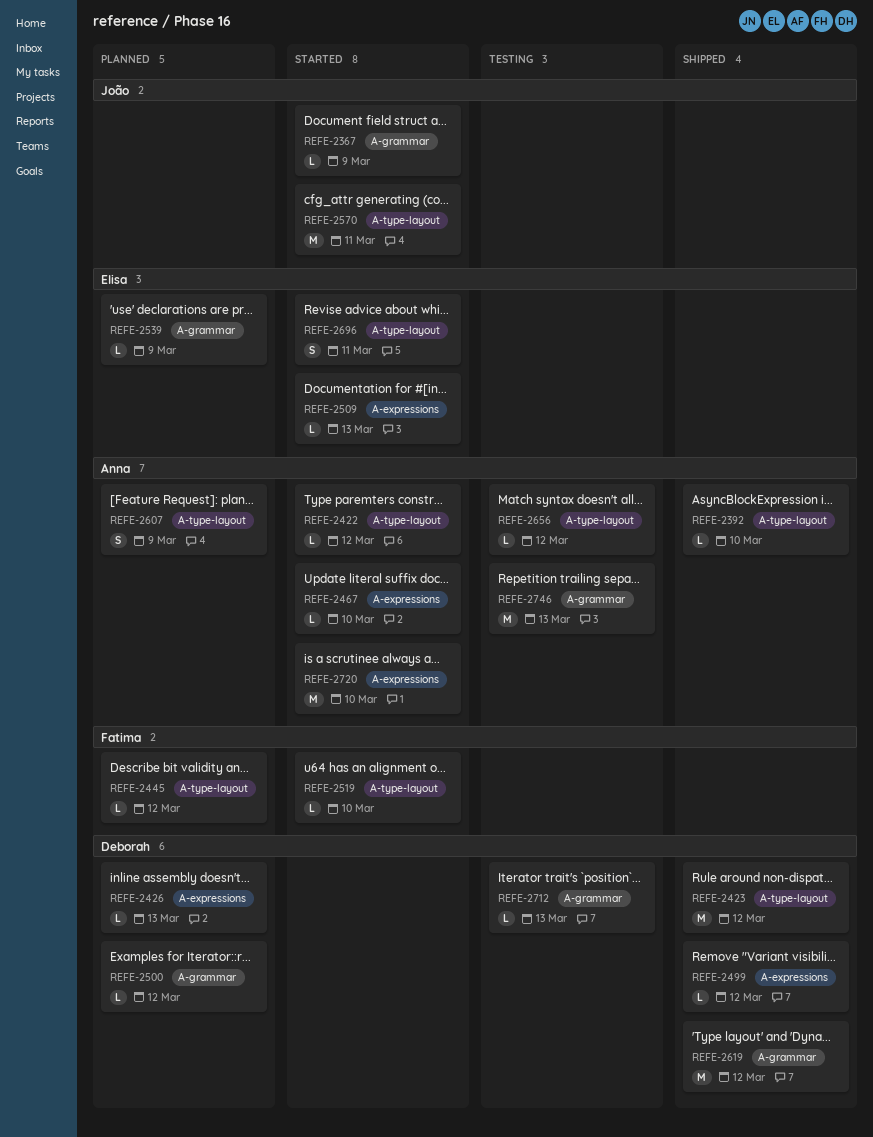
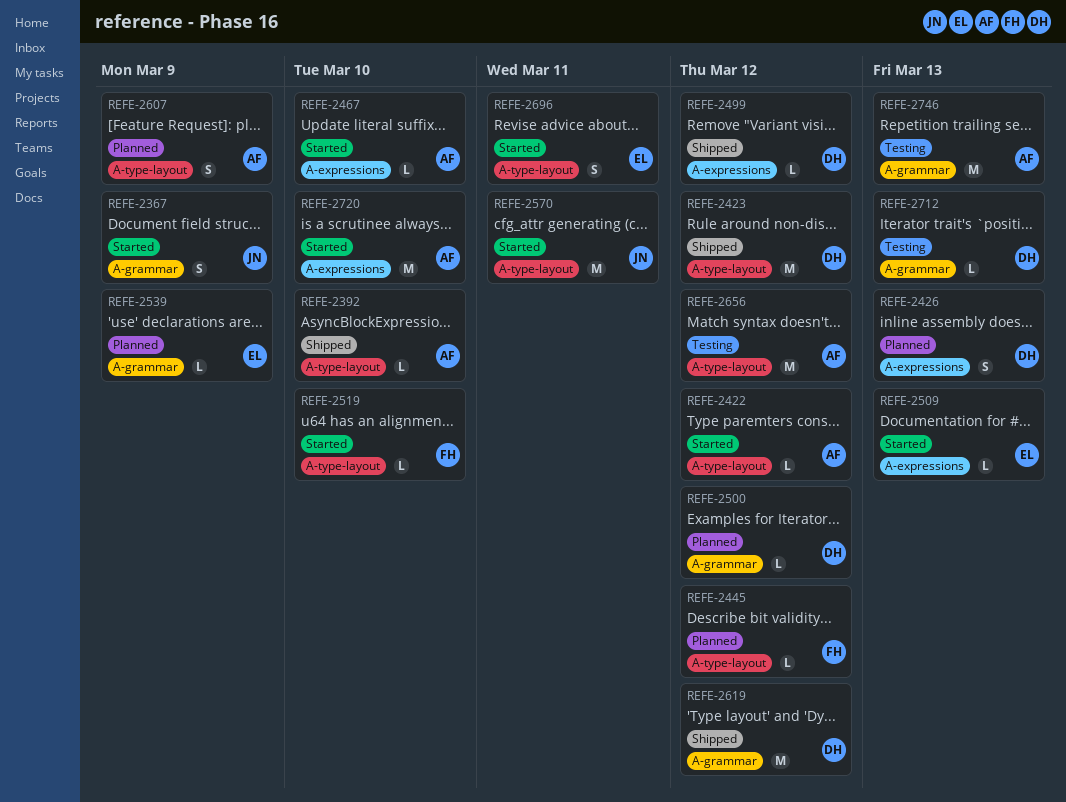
REFE-2367, estimate: L -> S
REFE-2426, estimate: L -> S
REFE-2656, estimate: L -> M

